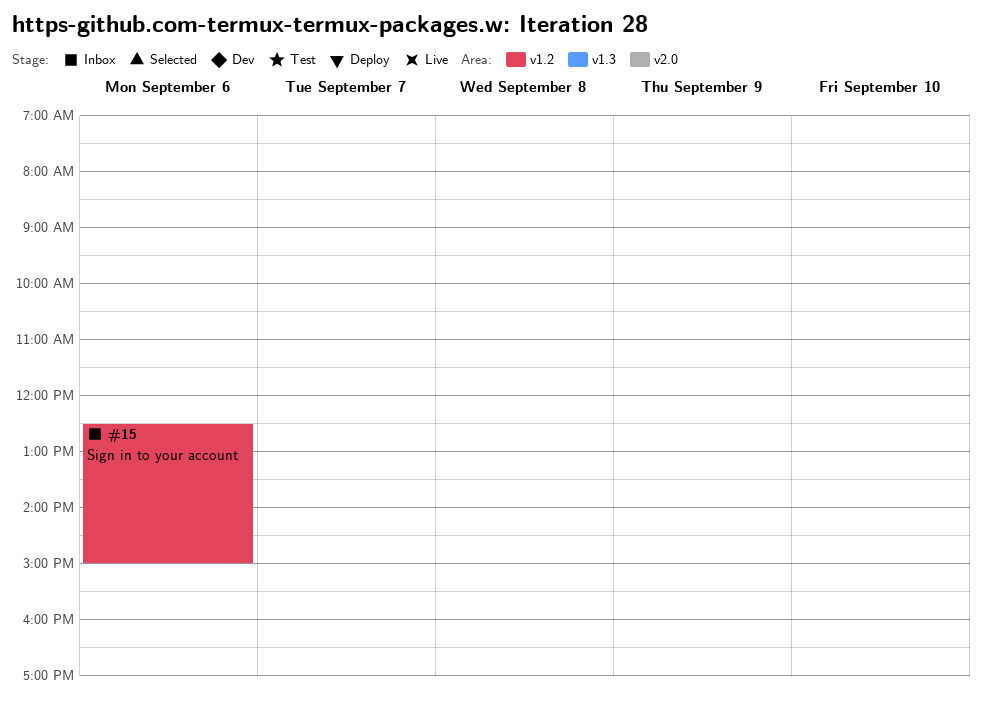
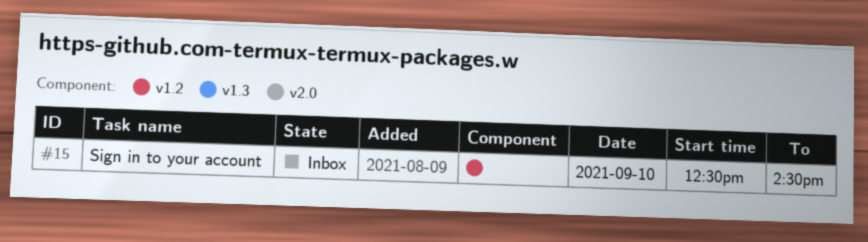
#15, day: Sep 6 -> Sep 10
#15, ends: 15:00 -> 14:30

